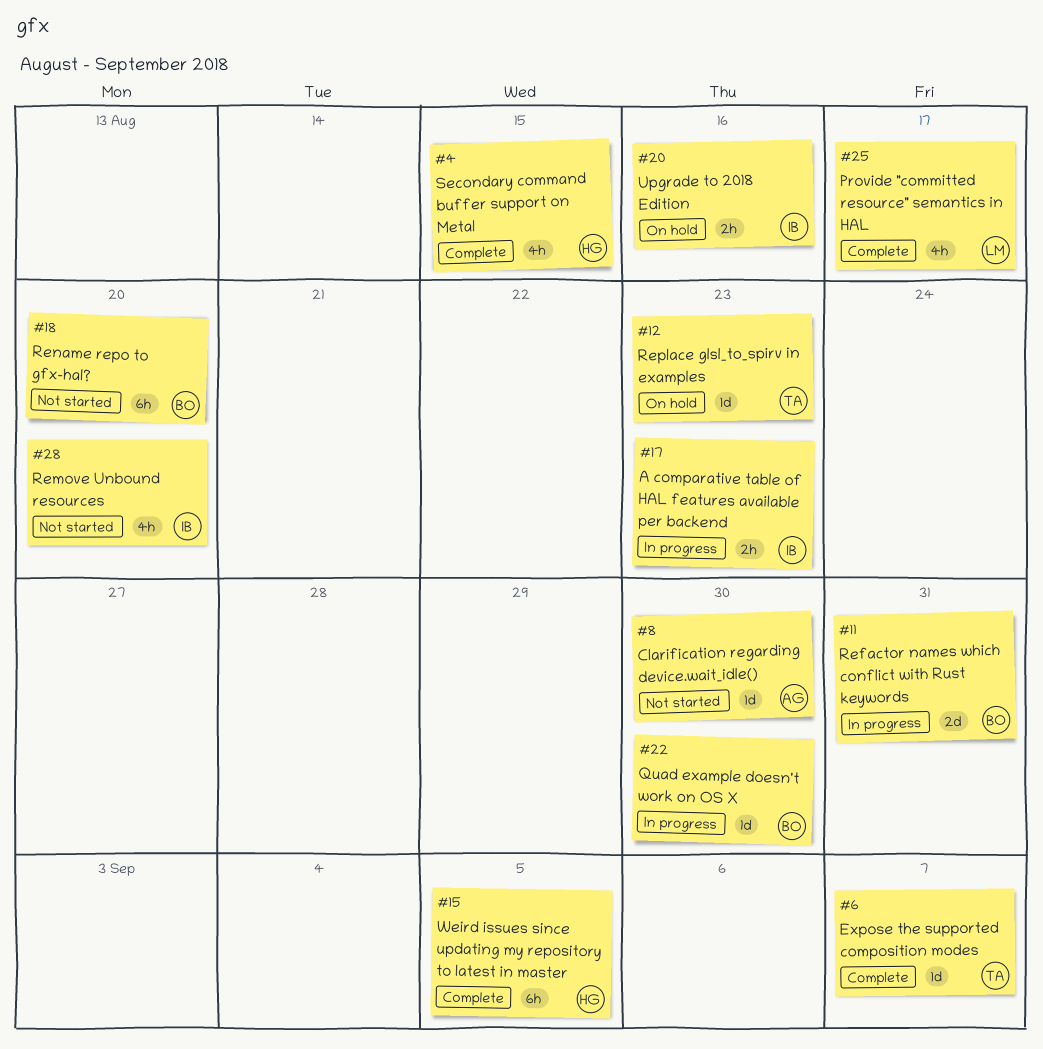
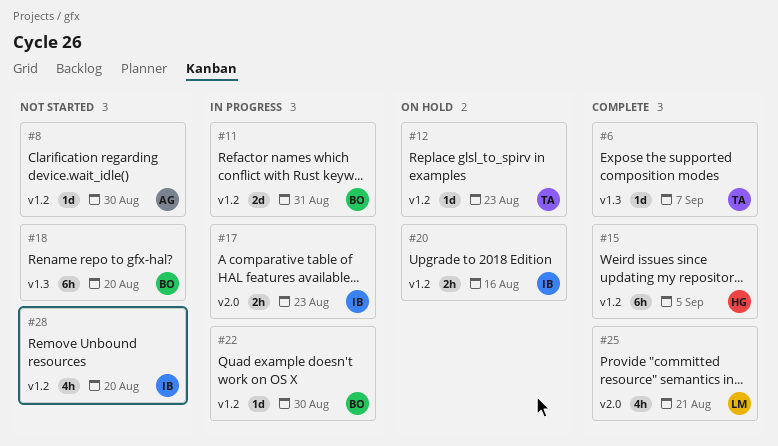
#4: present -> none
#25, due: Aug 17 -> Aug 21

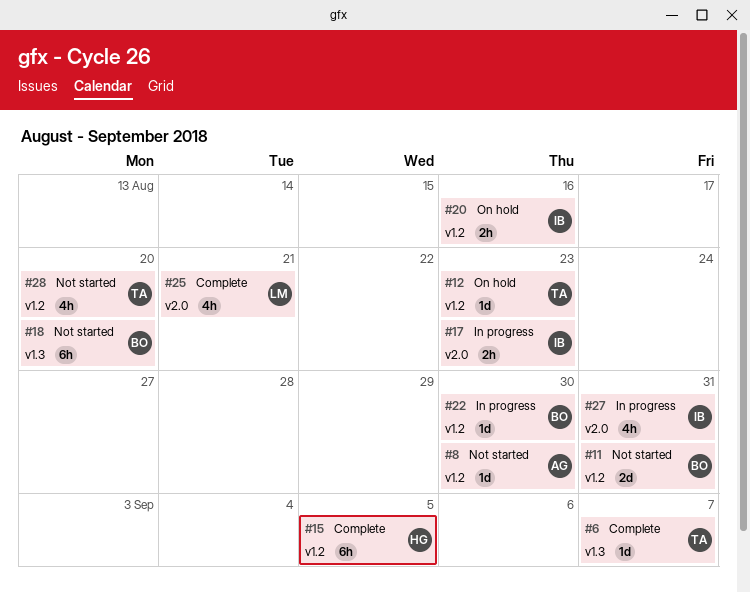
#11, status: In progress -> Not started
#27: none -> present
#28, owner: IB -> TA

